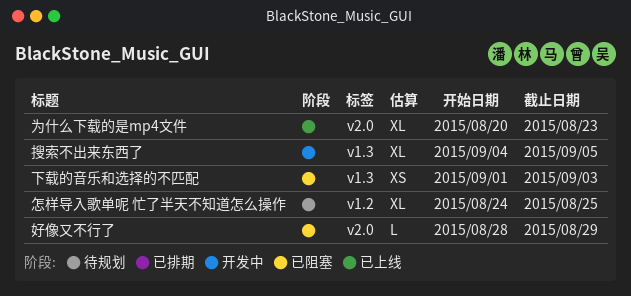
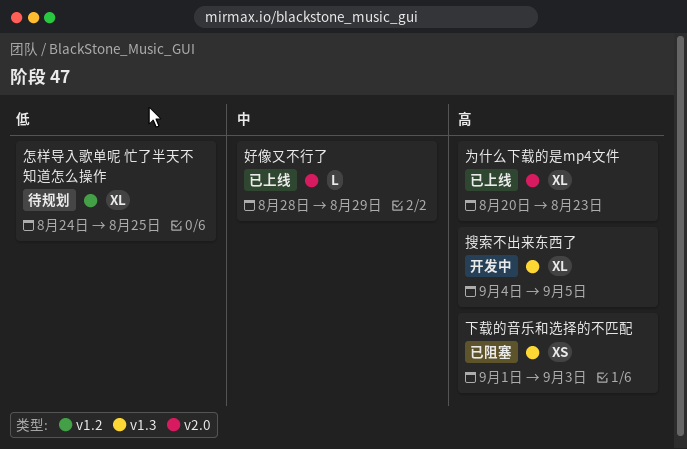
好像又不行了, status: 已阻塞 -> 已上线

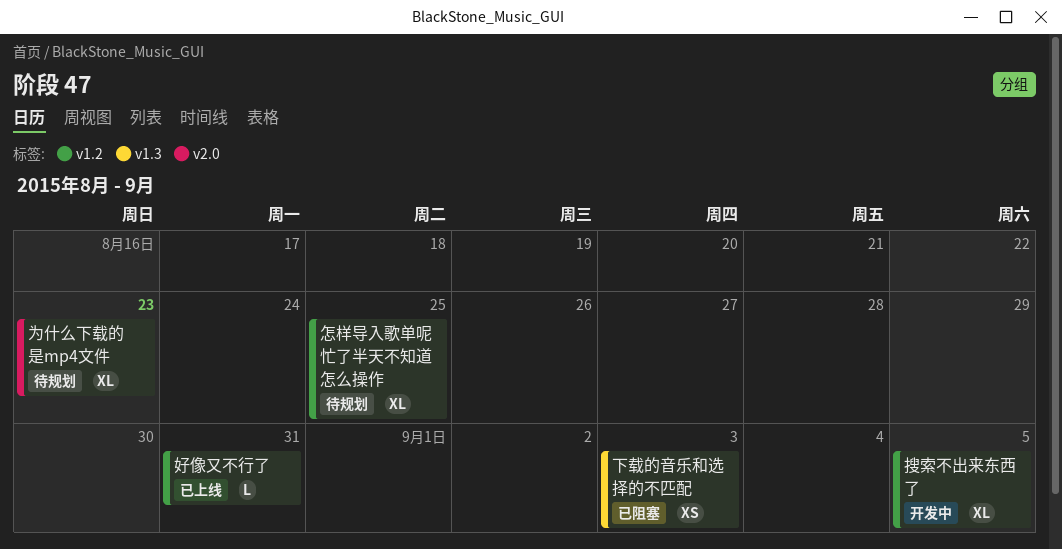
为什么下载的是mp4文件, status: 已上线 -> 待规划
好像又不行了, label: v2.0 -> v1.2
好像又不行了, due: Aug 29 -> Aug 31
搜索不出来东西了, label: v1.3 -> v1.2

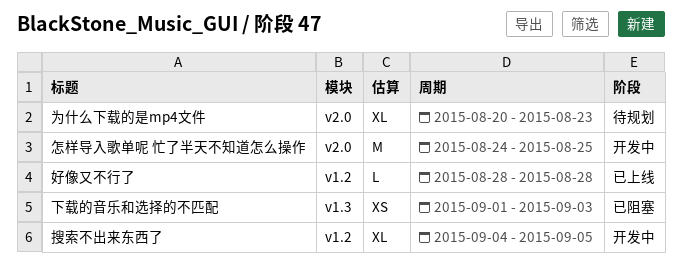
好像又不行了, due: Aug 31 -> Aug 28
怎样导入歌单呢 忙了半天不知道怎么操作, status: 待规划 -> 开发中
怎样导入歌单呢 忙了半天不知道怎么操作, label: v1.2 -> v2.0
怎样导入歌单呢 忙了半天不知道怎么操作, estimate: XL -> M

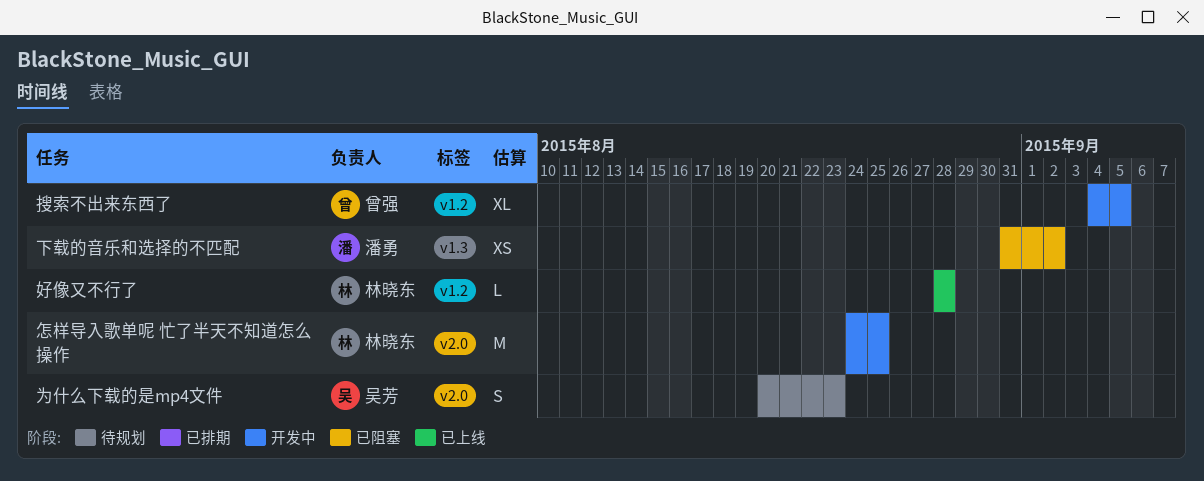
下载的音乐和选择的不匹配, start: Sep 1 -> Aug 31
下载的音乐和选择的不匹配, due: Sep 3 -> Sep 2
为什么下载的是mp4文件, estimate: XL -> S

